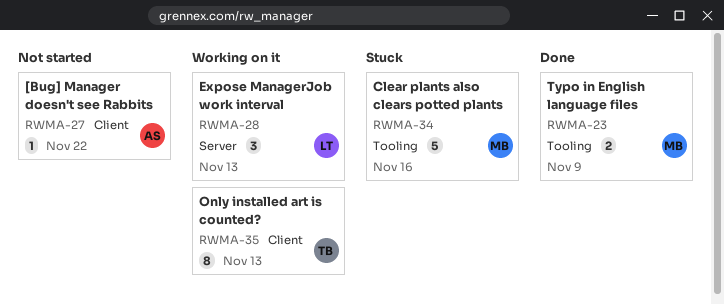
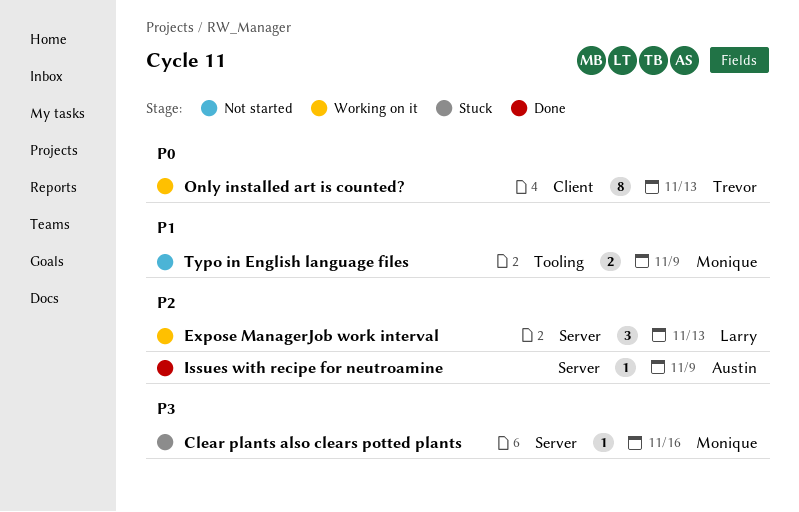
[Bug] Manager doesn't see Rabbits: present -> none
Clear plants also clears potted plants, label: Tooling -> Server
Clear plants also clears potted plants, estimate: 5 -> 1
Issues with recipe for neutroamine: none -> present
Typo in English language files, status: Done -> Not started

